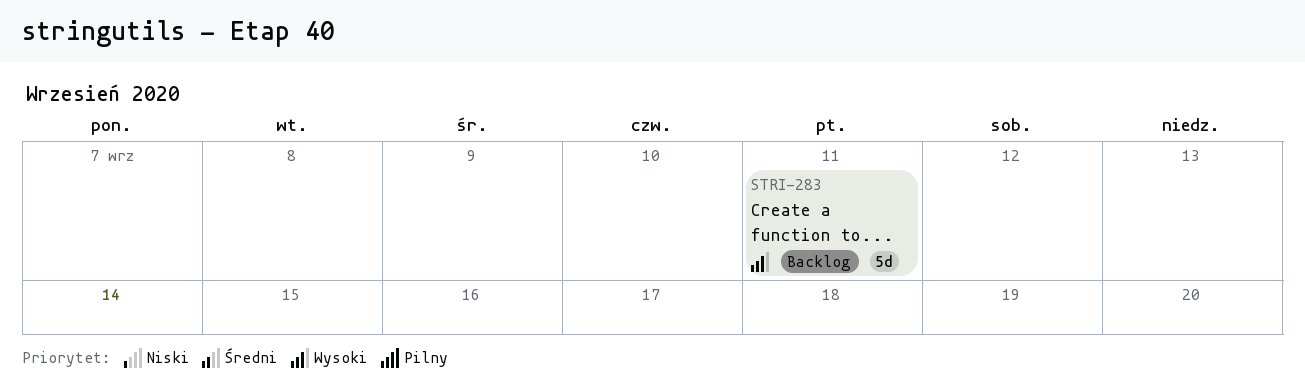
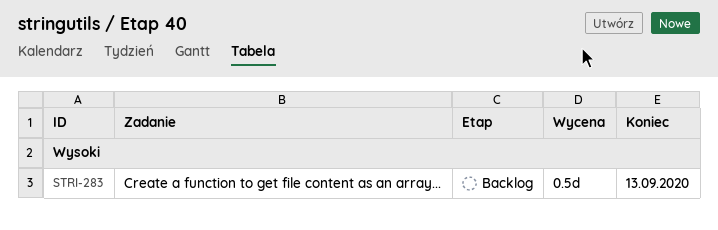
STRI-283, estimate: 5d -> 0.5d
STRI-283, due: Sep 11 -> Sep 13

